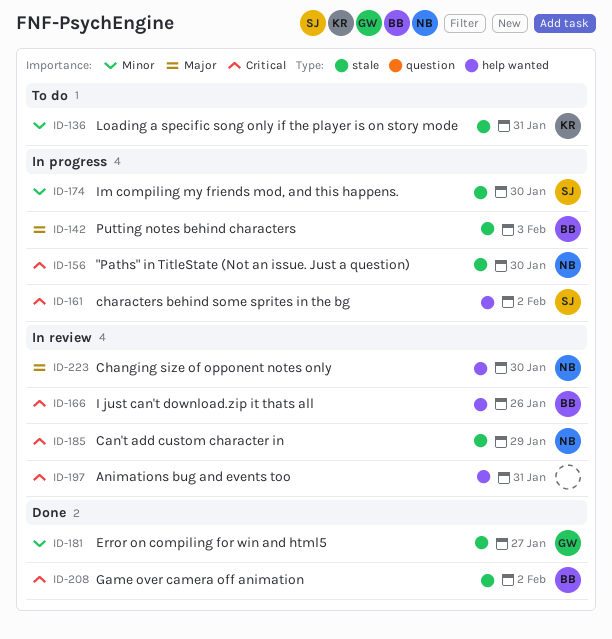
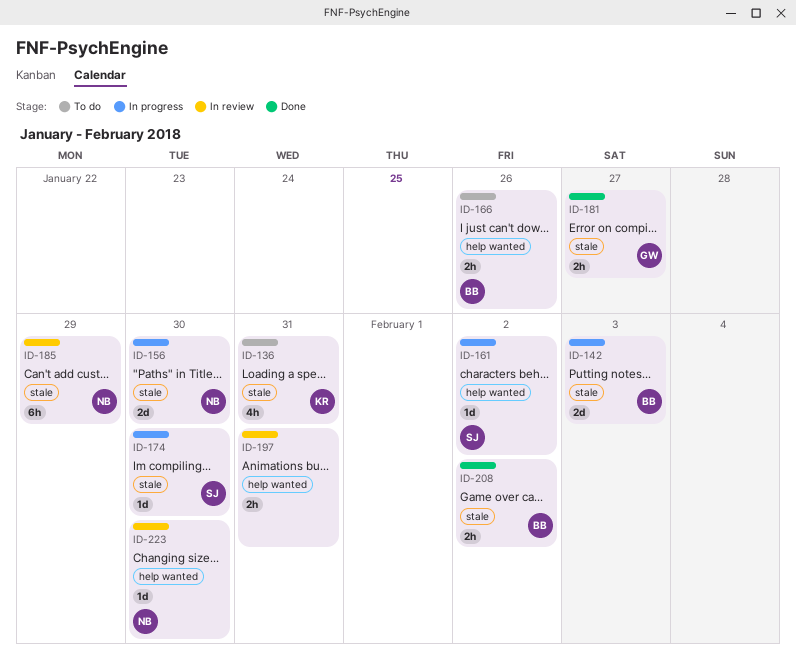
ID-166, status: In review -> To do

